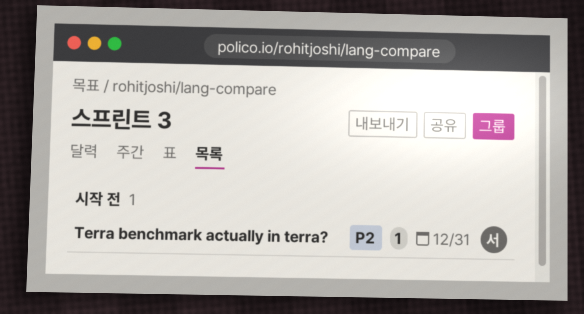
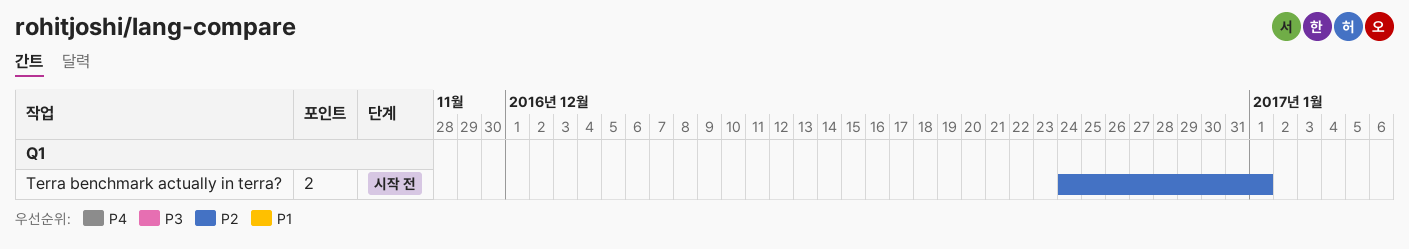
Terra benchmark actually in terra?, estimate: 1 -> 2
Terra benchmark actually in terra?, due: Dec 31 -> Jan 1

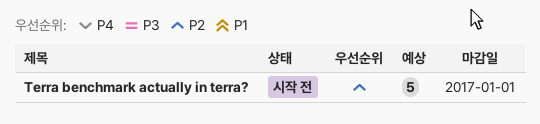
Terra benchmark actually in terra?, estimate: 2 -> 5

